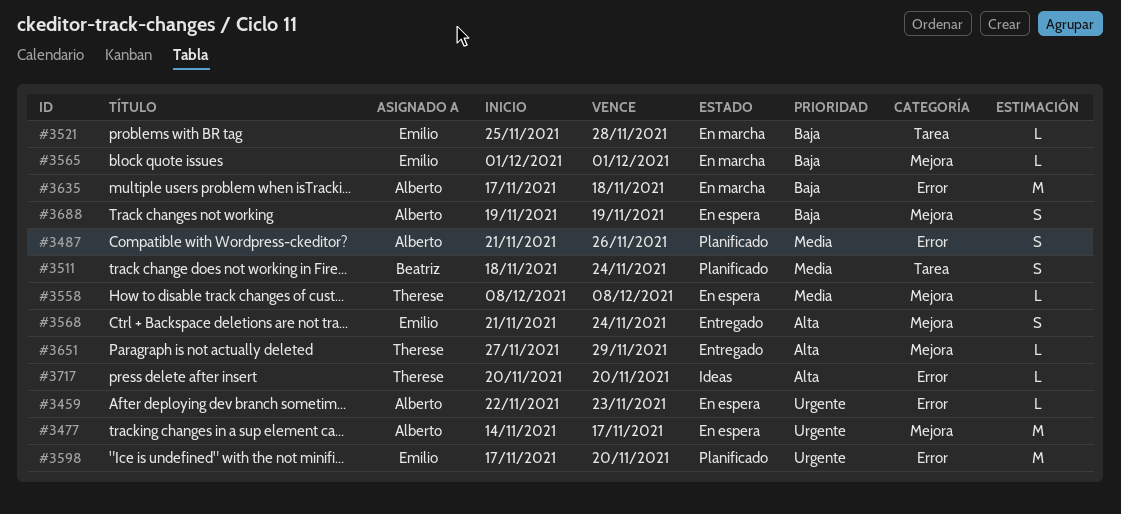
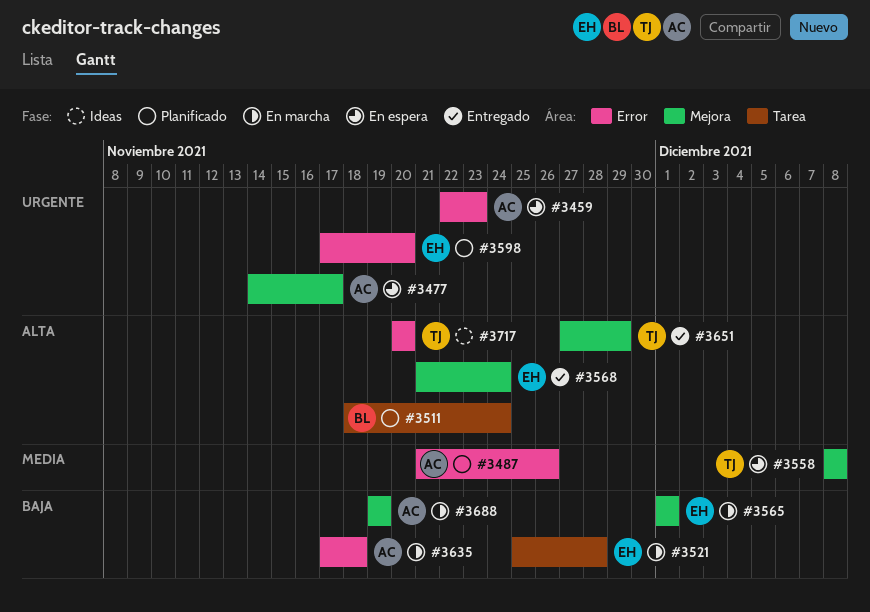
#3511, priority: Media -> Alta
#3688, status: En espera -> En marcha

